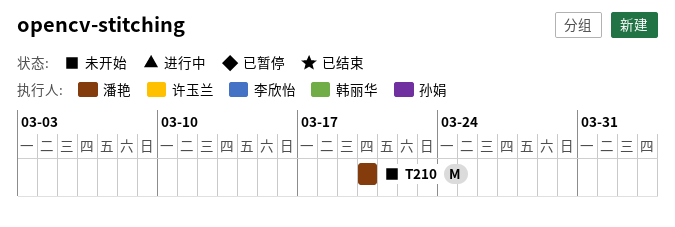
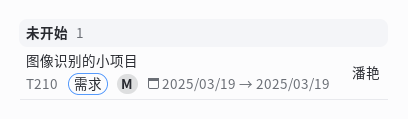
T210, start: Mar 20 -> Mar 19
T210, due: Mar 20 -> Mar 19

